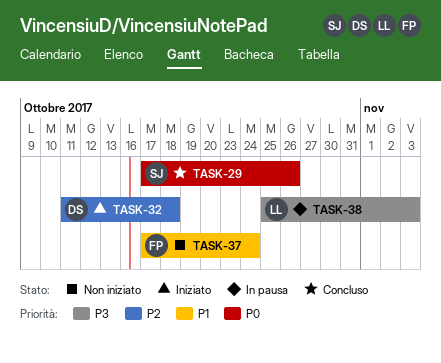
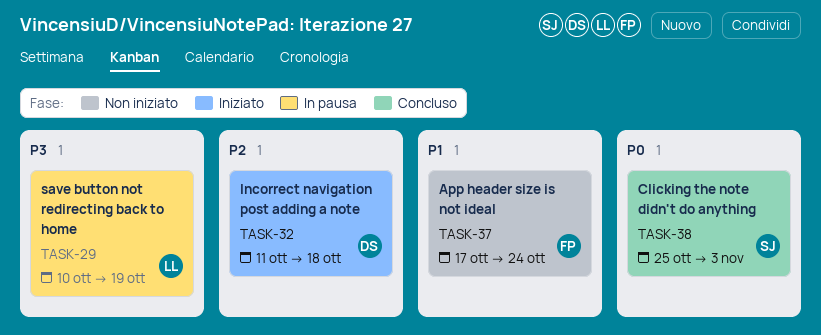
TASK-29, status: Concluso -> In pausa
TASK-29, owner: SJ -> LL
TASK-29, priority: P0 -> P3
TASK-29, start: Oct 17 -> Oct 10
TASK-29, due: Oct 26 -> Oct 19
TASK-38, status: In pausa -> Concluso
TASK-38, owner: LL -> SJ
TASK-38, priority: P3 -> P0

